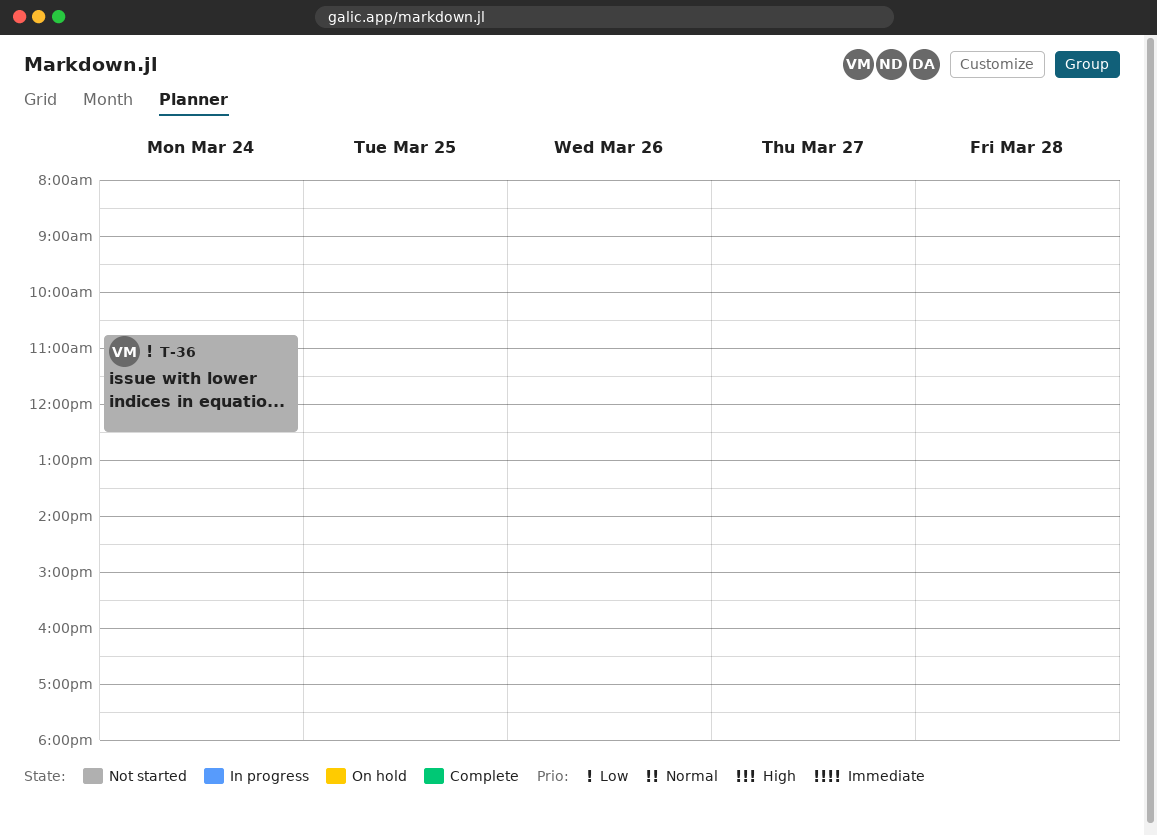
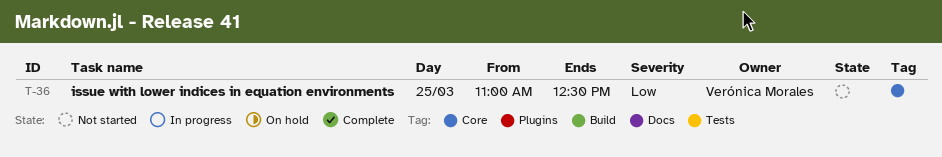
T-36, day: Mar 24 -> Mar 25
T-36, begins: 10:45 -> 11:00

